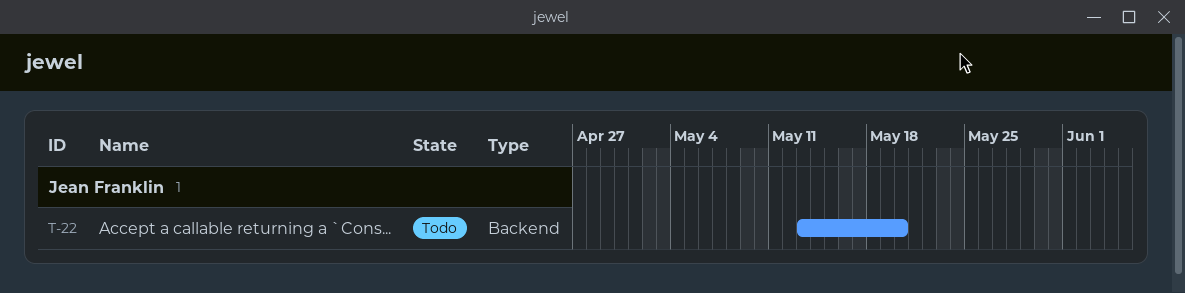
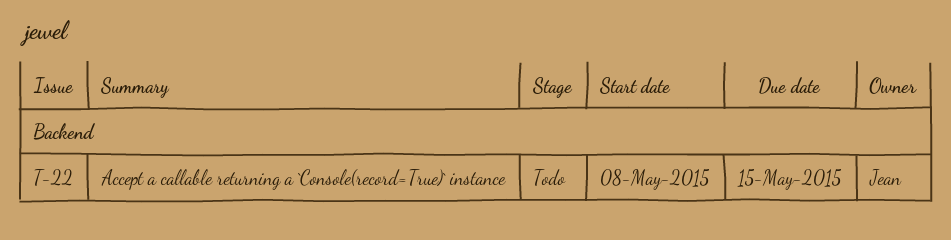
T-22, start: May 13 -> May 8
T-22, due: May 20 -> May 15

